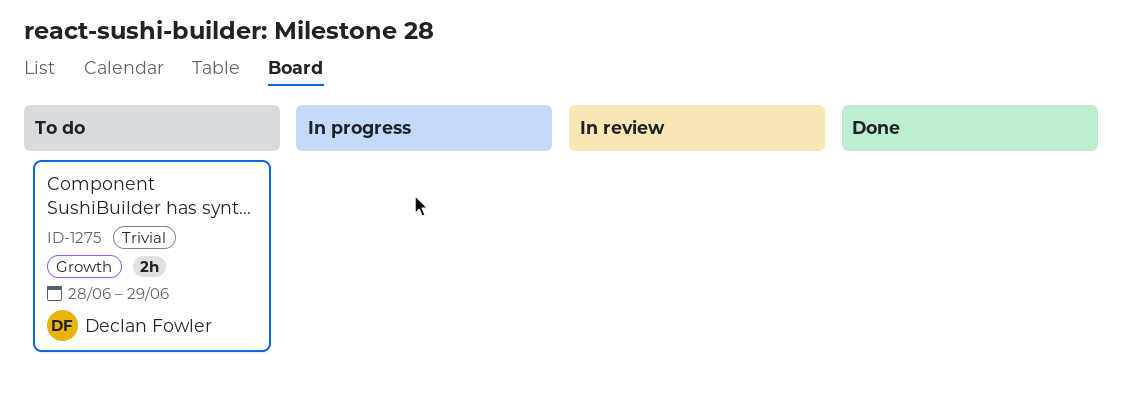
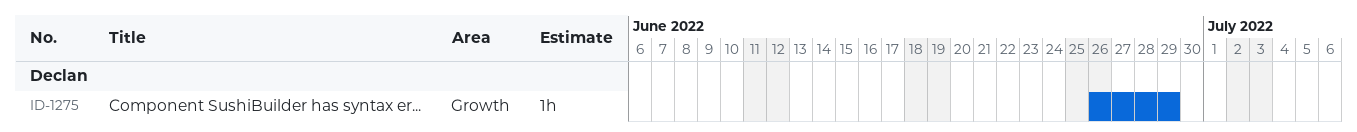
ID-1275, estimate: 2h -> 1h
ID-1275, start: Jun 28 -> Jun 26

